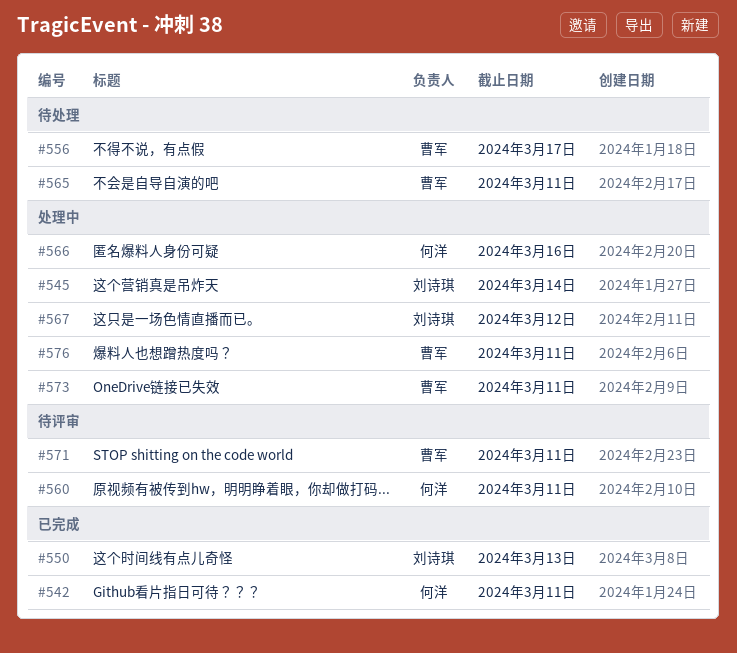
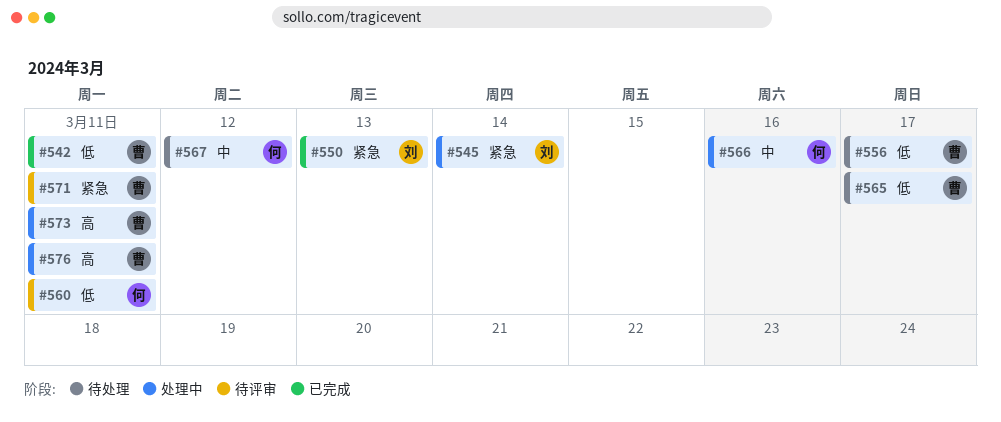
#542, owner: 何洋 -> 曹军
#565, due: Mar 11 -> Mar 17
#567, status: 处理中 -> 待处理
#567, owner: 刘诗琪 -> 何洋

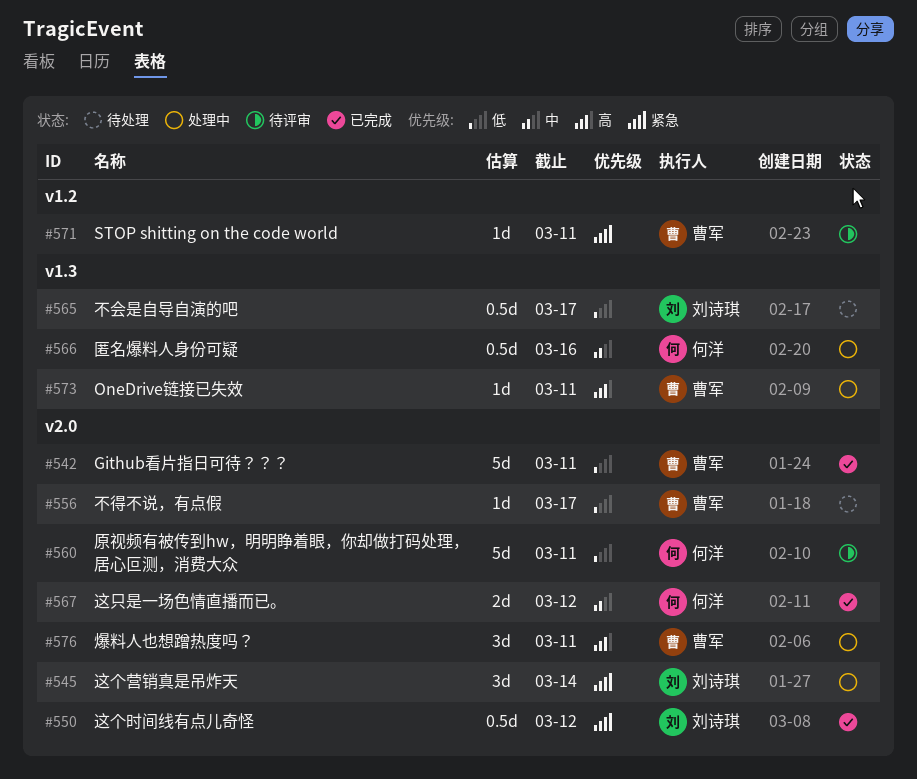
#550, due: Mar 13 -> Mar 12
#565, owner: 曹军 -> 刘诗琪
#567, status: 待处理 -> 已完成

